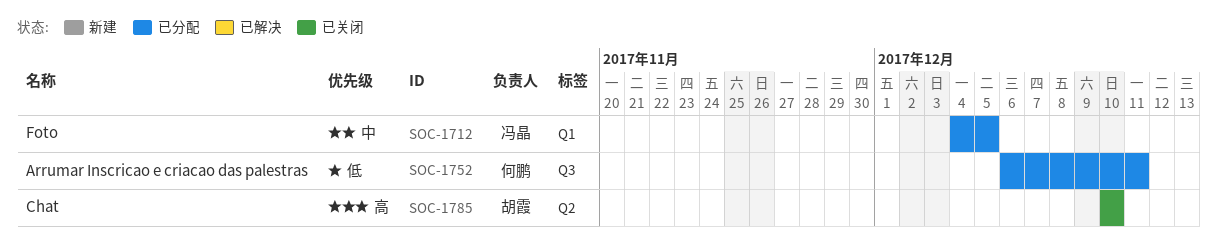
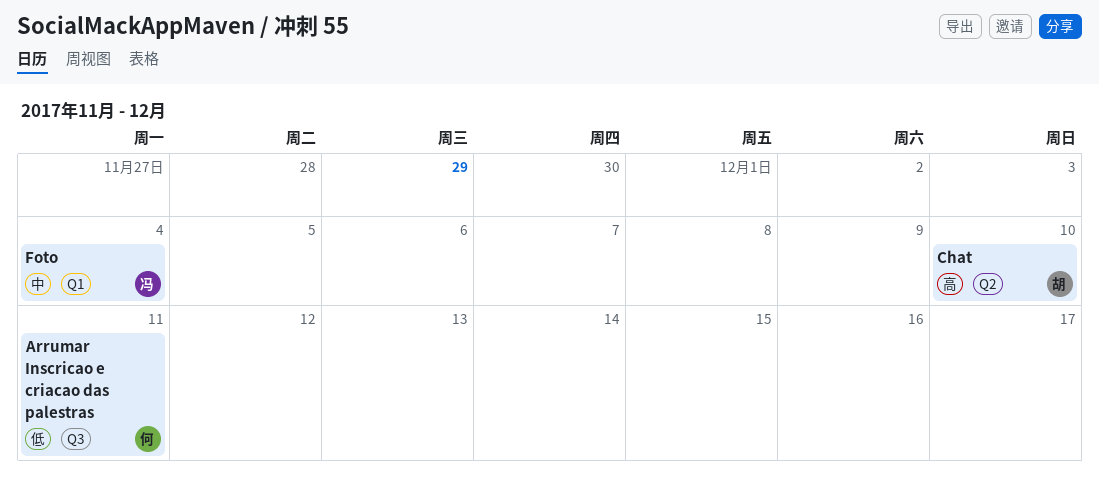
Foto, due: Dec 5 -> Dec 4

